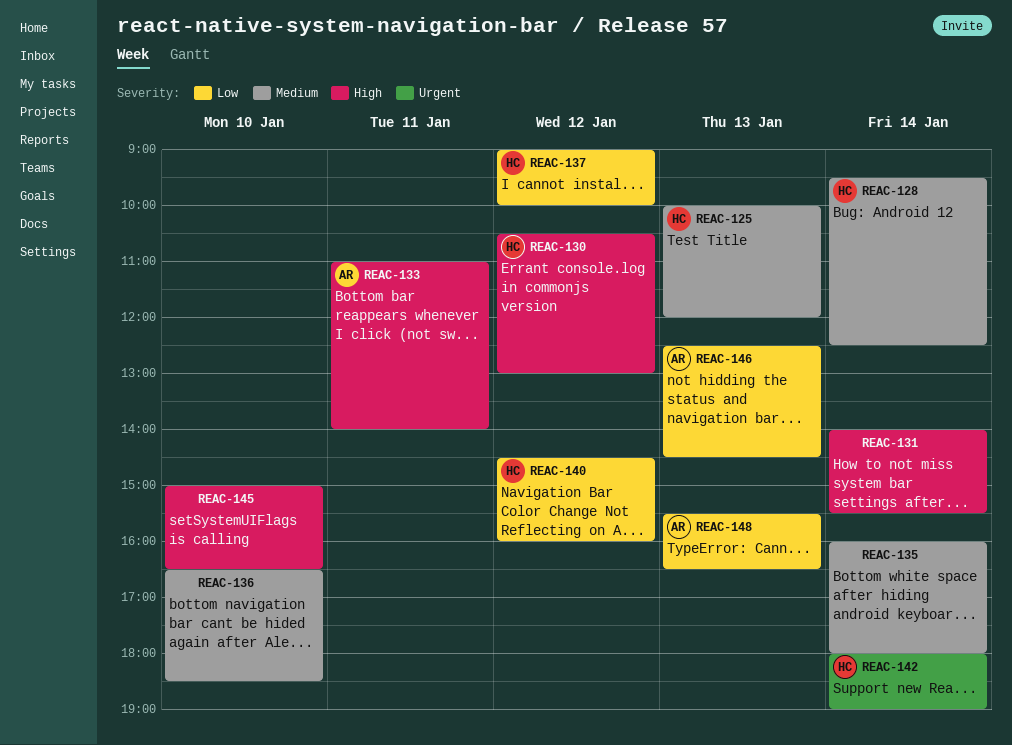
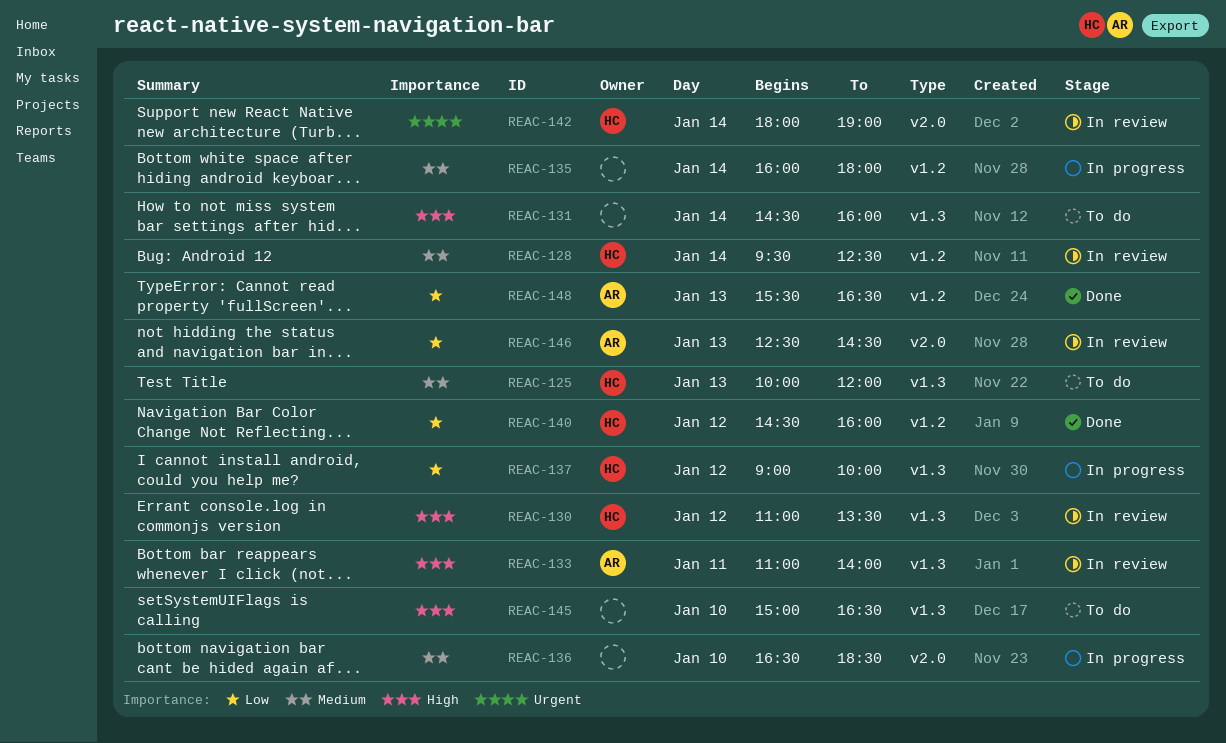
REAC-130, begins: 10:30 -> 11:00
REAC-130, ends: 13:00 -> 13:30
REAC-131, begins: 14:00 -> 14:30
REAC-131, ends: 15:30 -> 16:00

